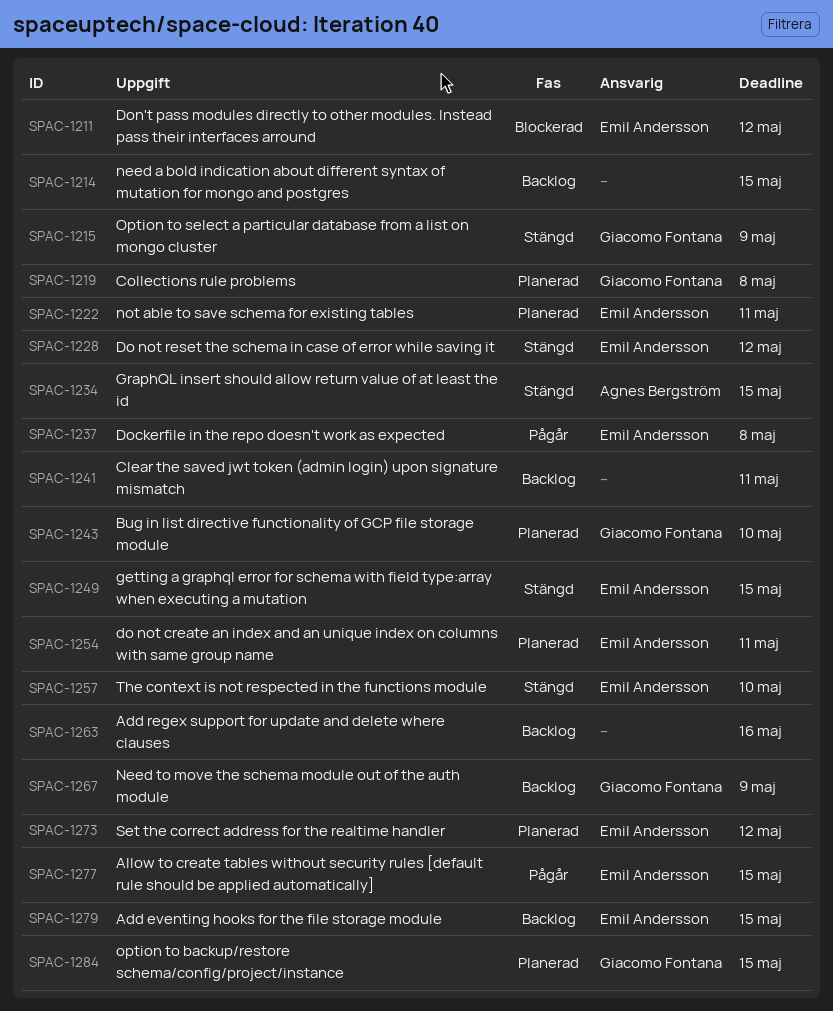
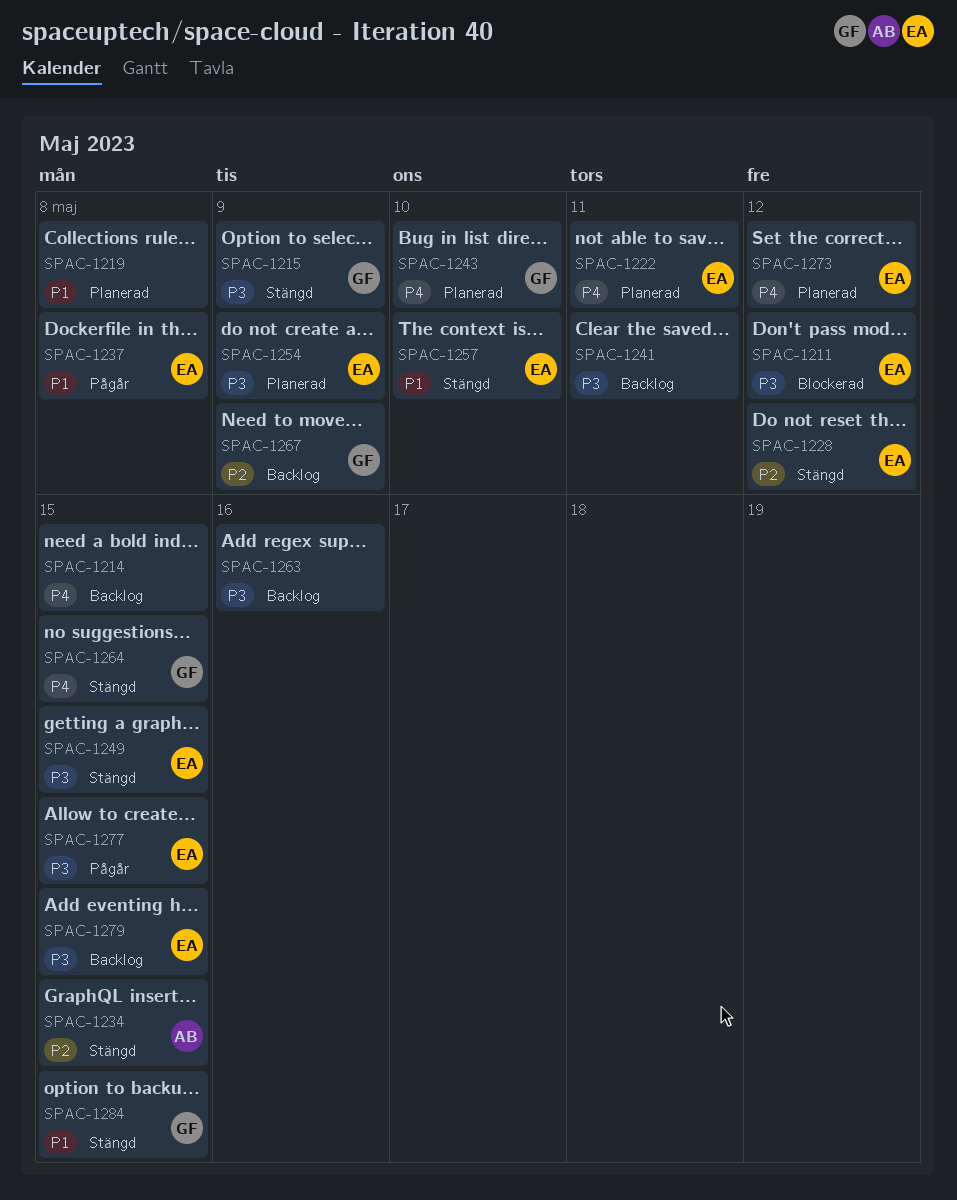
SPAC-1219, owner: Giacomo Fontana -> none
SPAC-1254, due: May 11 -> May 9
SPAC-1264: none -> present
SPAC-1284, status: Planerad -> Stängd

